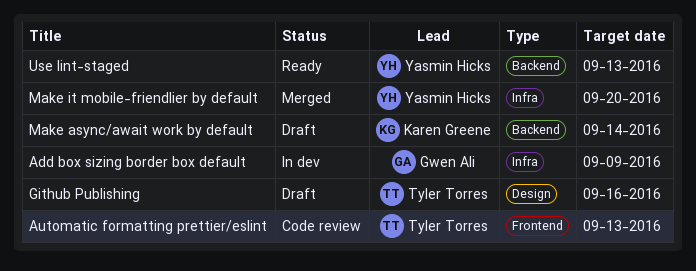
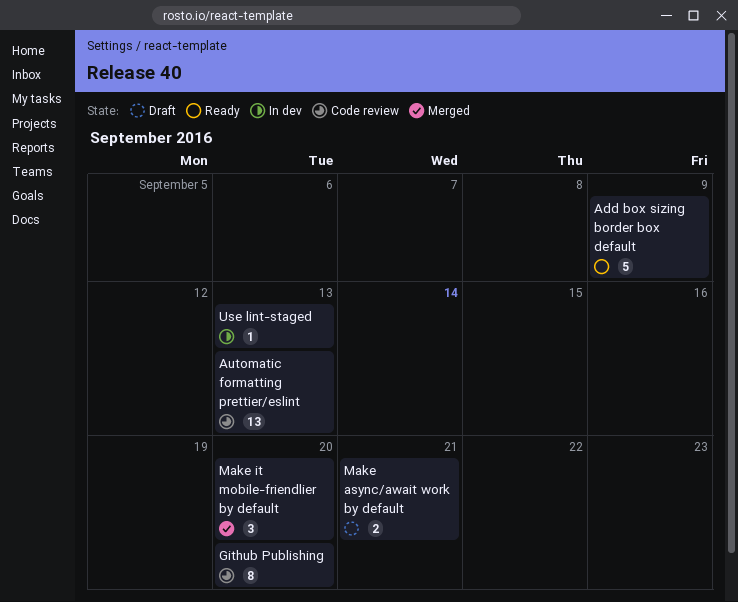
Add box sizing border box default, status: In dev -> Ready
Github Publishing, status: Draft -> Code review
Github Publishing, due: Sep 16 -> Sep 20
Make async/await work by default, due: Sep 14 -> Sep 21
Use lint-staged, status: Ready -> In dev

